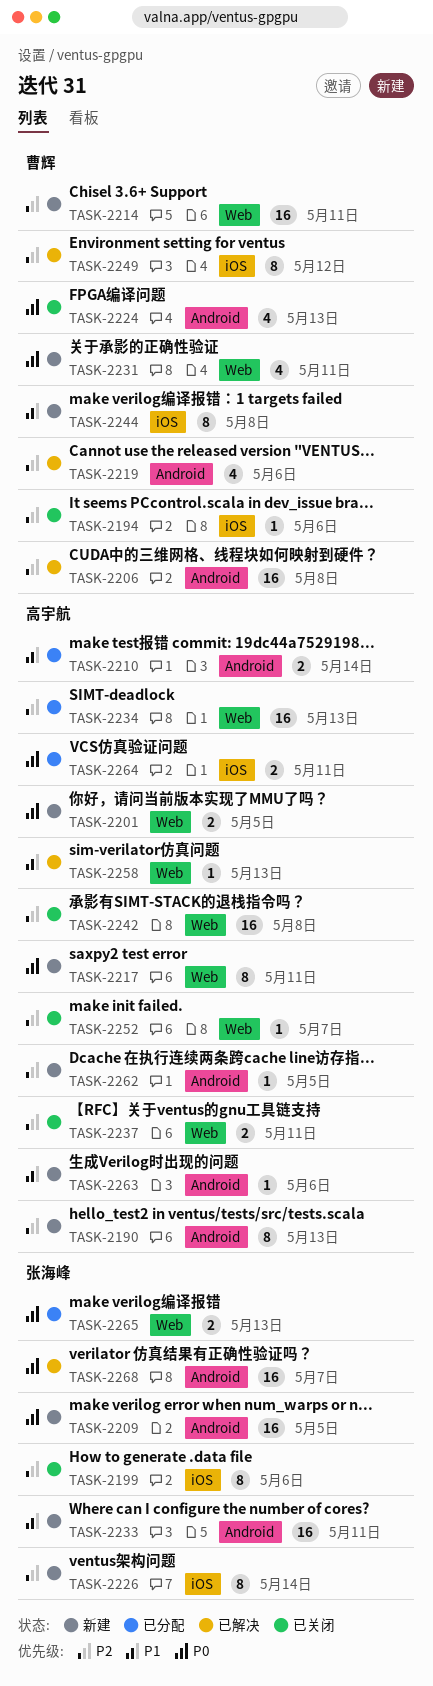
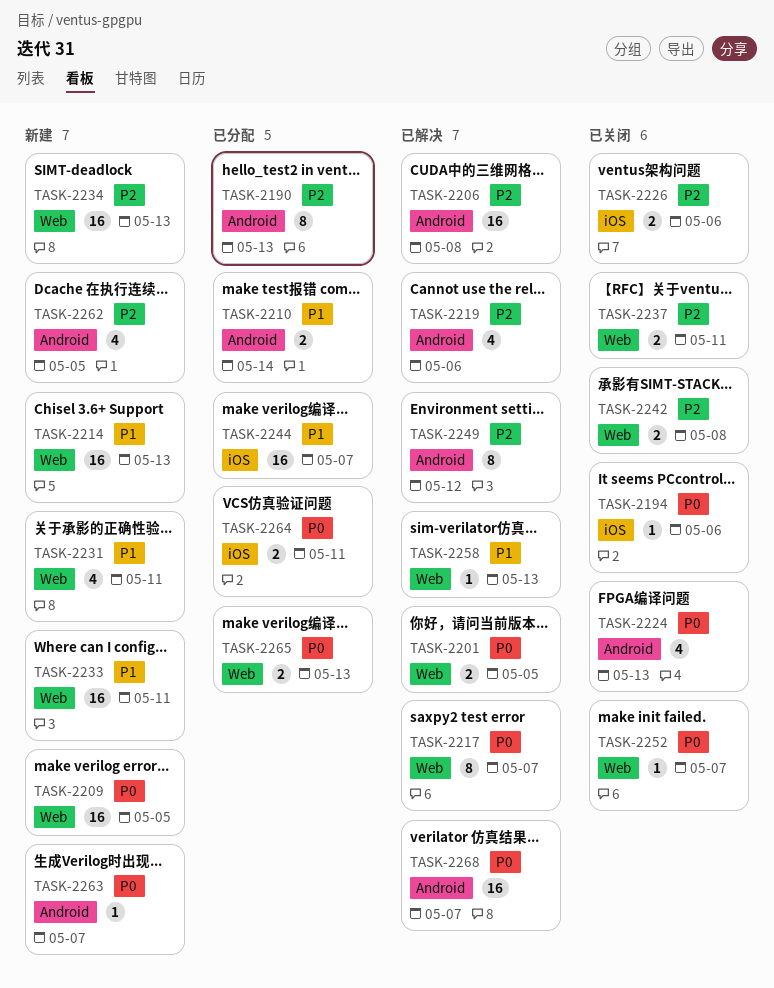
TASK-2190, status: 新建 -> 已分配
TASK-2194, priority: P2 -> P0
TASK-2199: present -> none
TASK-2201, status: 新建 -> 已解决
TASK-2209, label: Android -> Web
TASK-2214, priority: P2 -> P1
TASK-2214, due: May 11 -> May 13
TASK-2217, status: 新建 -> 已解决
TASK-2217, due: May 11 -> May 7
TASK-2226, status: 新建 -> 已关闭
TASK-2226, estimate: 8 -> 2
TASK-2226, due: May 14 -> May 6
TASK-2231, priority: P0 -> P1
TASK-2233, label: Android -> Web
TASK-2234, status: 已分配 -> 新建
TASK-2242, estimate: 16 -> 2
TASK-2244, status: 新建 -> 已分配
TASK-2244, estimate: 8 -> 16
TASK-2244, due: May 8 -> May 7
TASK-2249, label: iOS -> Android
TASK-2252, priority: P2 -> P0
TASK-2262, estimate: 1 -> 4
TASK-2263, priority: P1 -> P0
TASK-2263, due: May 6 -> May 7

